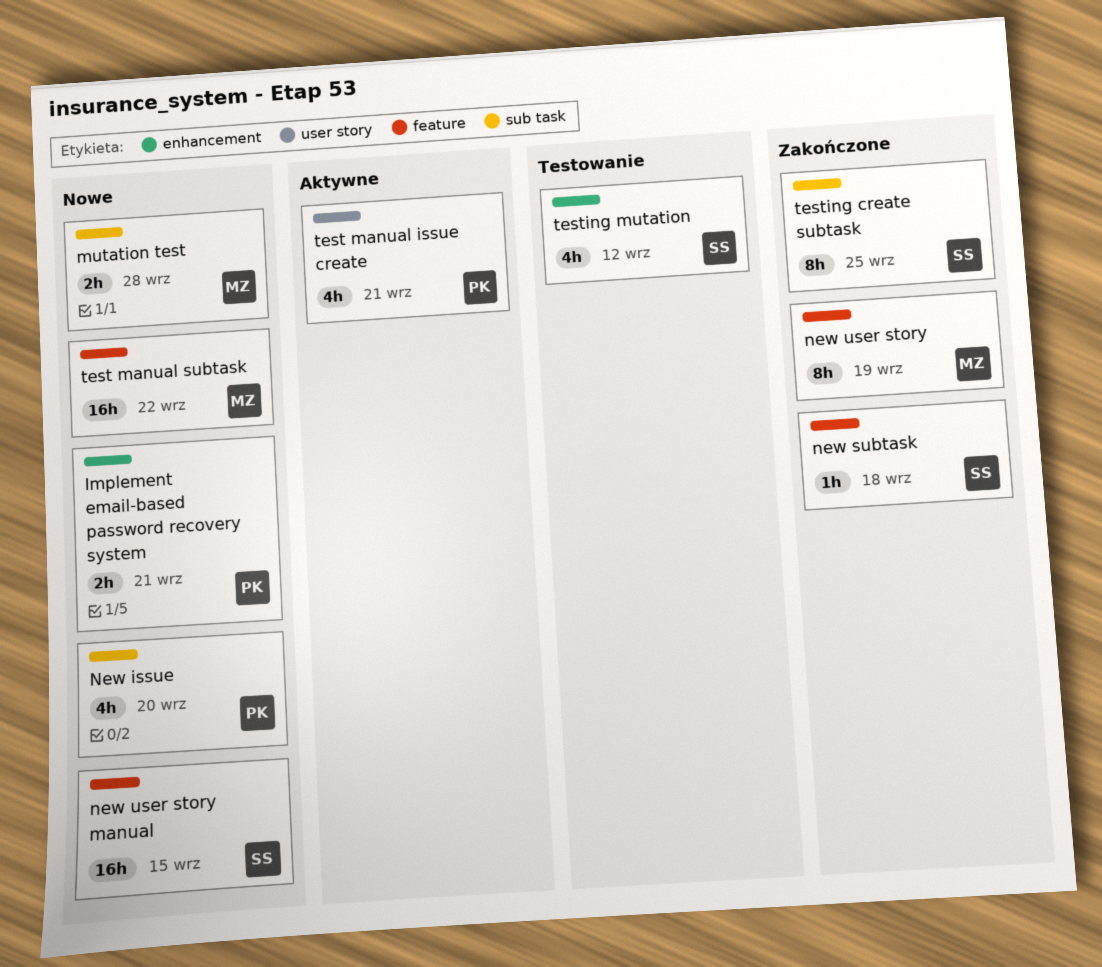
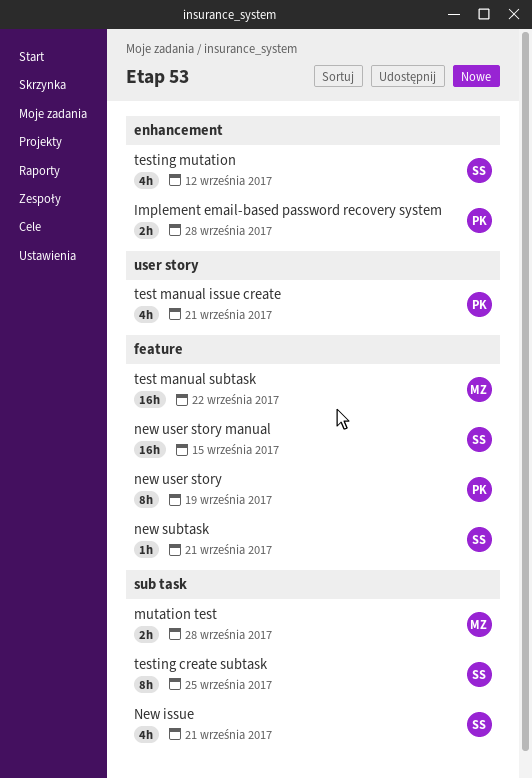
Implement email-based password recovery system, due: Sep 21 -> Sep 28
New issue, owner: PK -> SS
New issue, due: Sep 20 -> Sep 21
new subtask, due: Sep 18 -> Sep 21
new user story, owner: MZ -> PK

